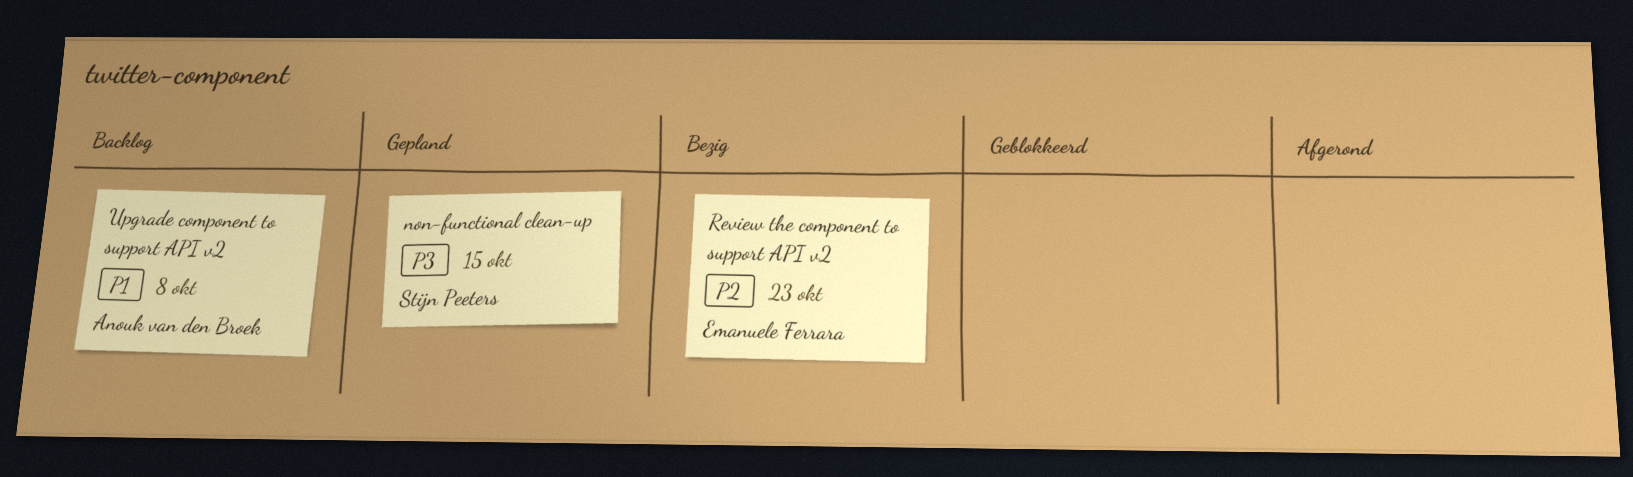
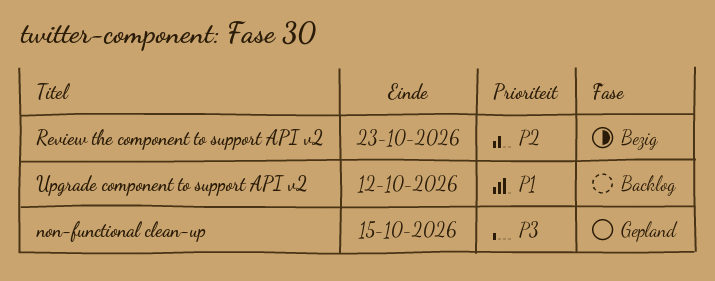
Upgrade component to support API v2, due: Oct 8 -> Oct 12

